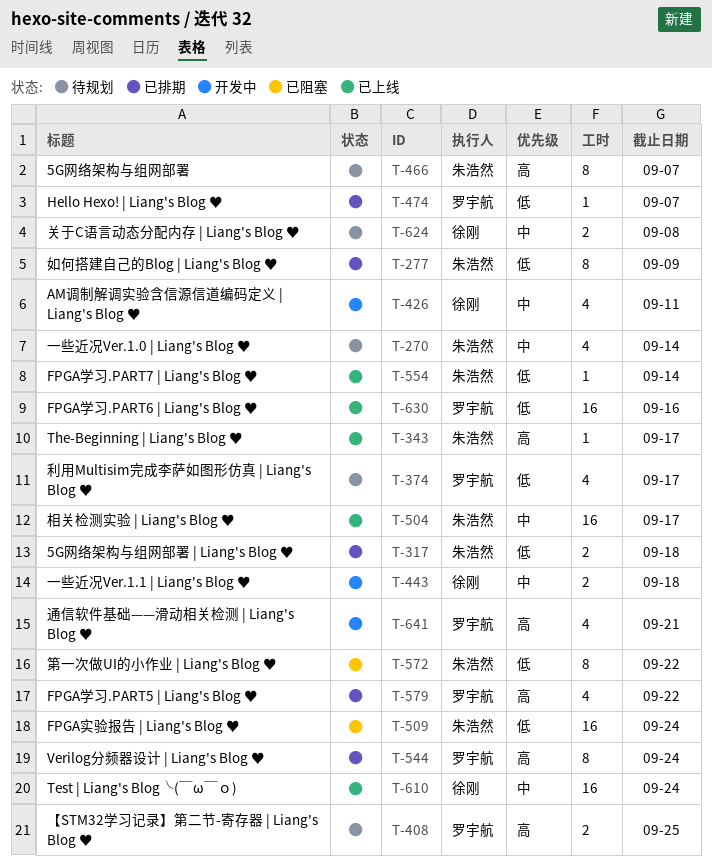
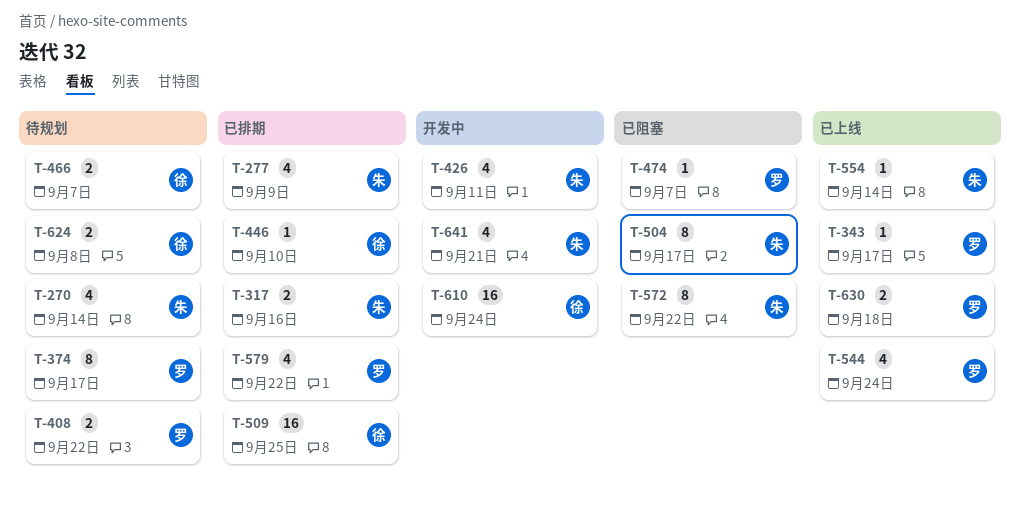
T-277, estimate: 8 -> 4
T-317, due: Sep 18 -> Sep 16
T-343, owner: 朱浩然 -> 罗宇航
T-374, estimate: 4 -> 8
T-408, due: Sep 25 -> Sep 22
T-426, owner: 徐刚 -> 朱浩然
T-443: present -> none
T-446: none -> present
T-466, owner: 朱浩然 -> 徐刚
T-466, estimate: 8 -> 2
T-474, status: 已排期 -> 已阻塞
T-504, status: 已上线 -> 已阻塞
T-504, estimate: 16 -> 8
T-509, status: 已阻塞 -> 已排期
T-509, owner: 朱浩然 -> 徐刚
T-509, due: Sep 24 -> Sep 25
T-544, status: 已排期 -> 已上线
T-544, estimate: 8 -> 4
T-610, status: 已上线 -> 开发中
T-630, estimate: 16 -> 2
T-630, due: Sep 16 -> Sep 18
T-641, owner: 罗宇航 -> 朱浩然

